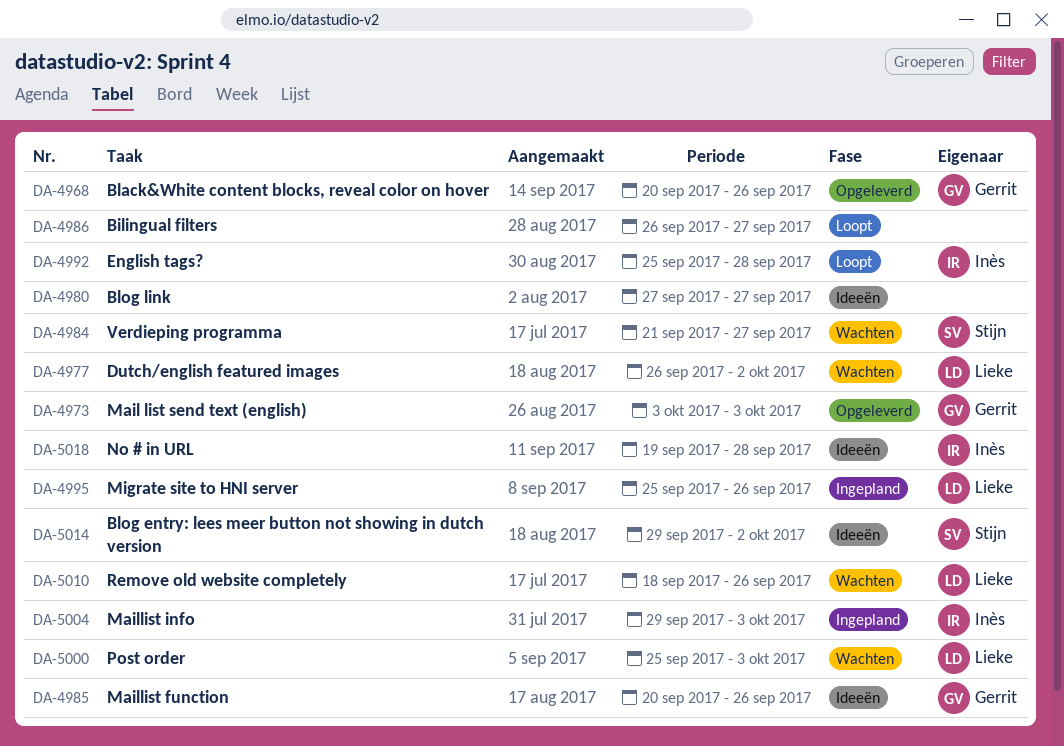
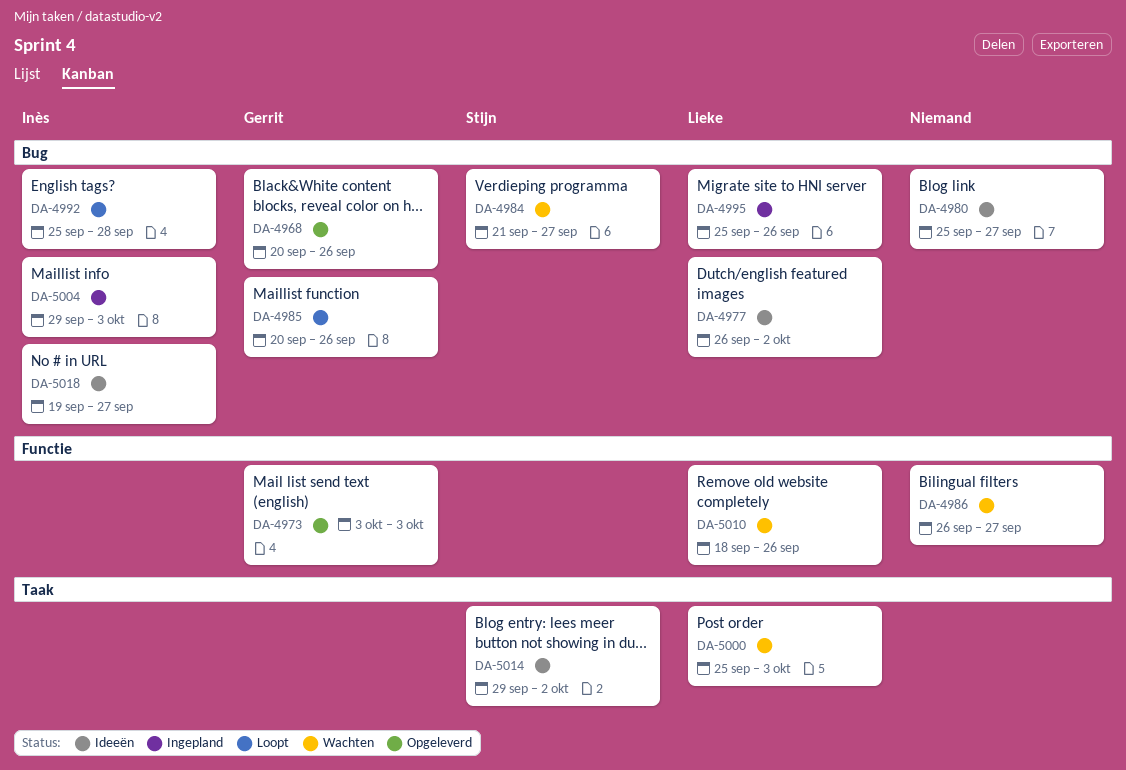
DA-4977, status: Wachten -> Ideeën
DA-4980, start: Sep 27 -> Sep 25
DA-4985, status: Ideeën -> Loopt
DA-4986, status: Loopt -> Wachten
DA-5018, due: Sep 28 -> Sep 27

